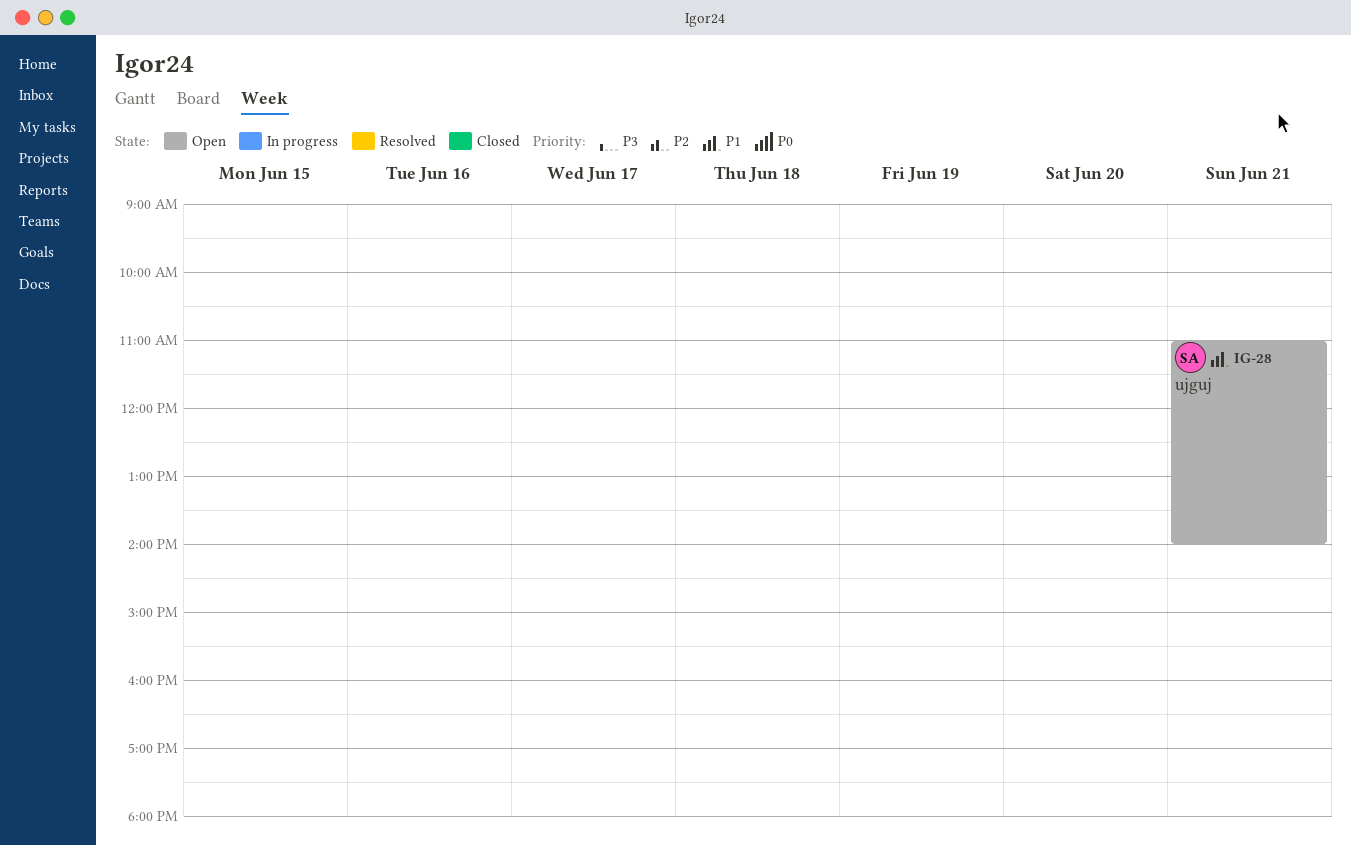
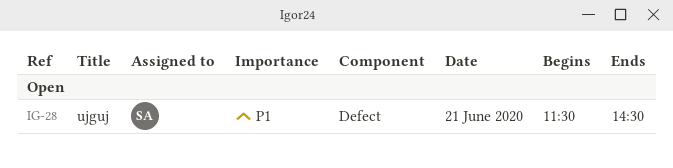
IG-28, begins: 11:00 -> 11:30
IG-28, ends: 14:00 -> 14:30

